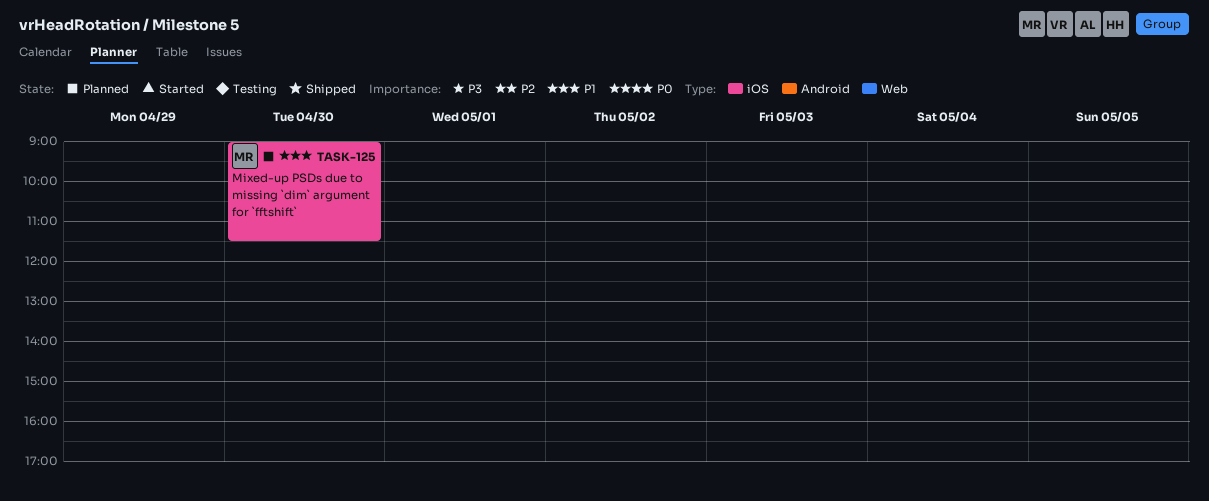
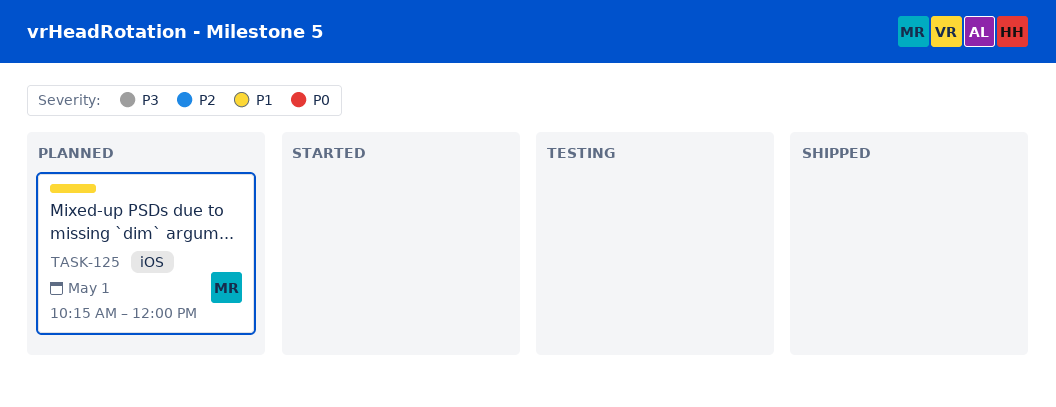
TASK-125, day: Apr 30 -> May 1
TASK-125, begins: 09:00 -> 10:15
TASK-125, ends: 11:30 -> 12:00

